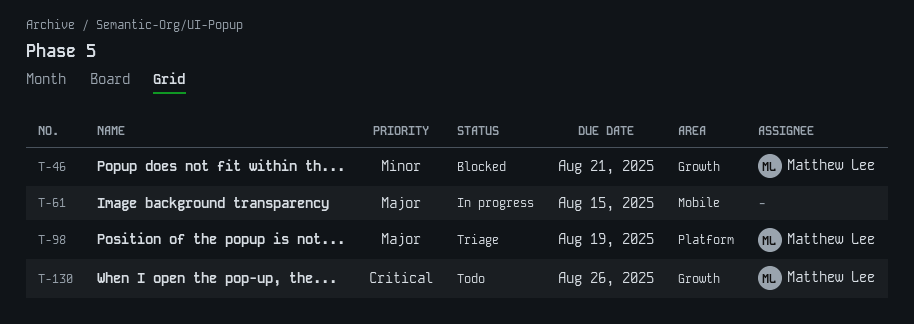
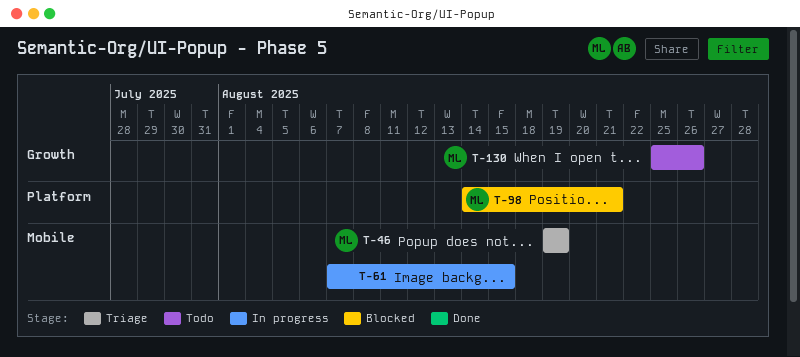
T-46, status: Blocked -> Triage
T-46, label: Growth -> Mobile
T-46, due: Aug 21 -> Aug 19
T-98, status: Triage -> Blocked
T-98, due: Aug 19 -> Aug 21

